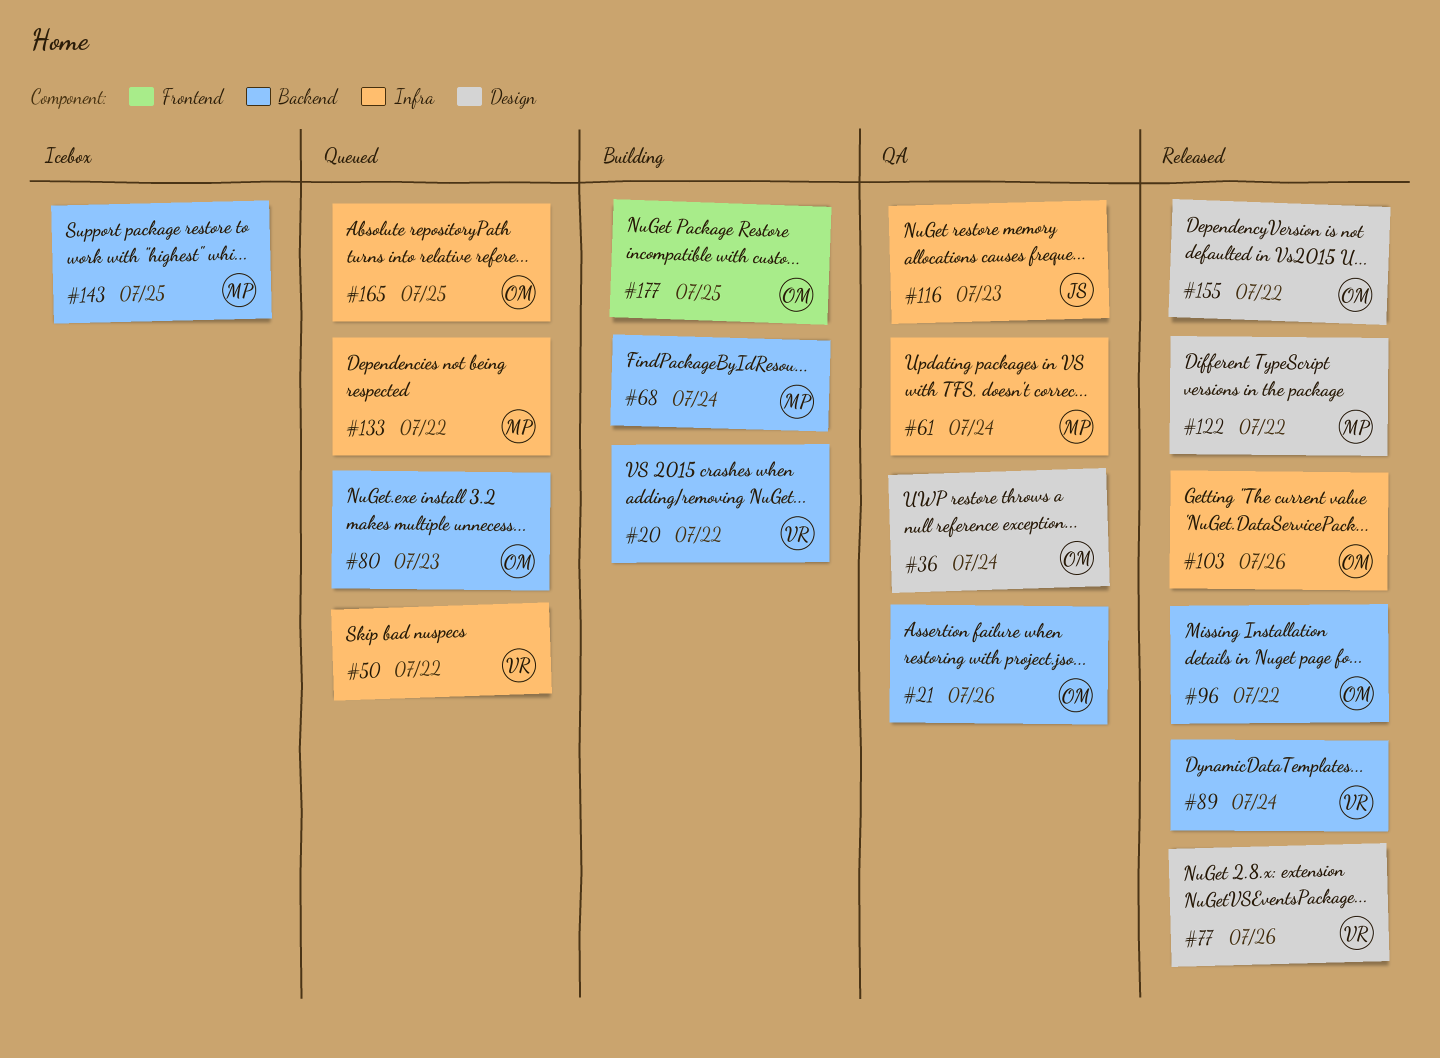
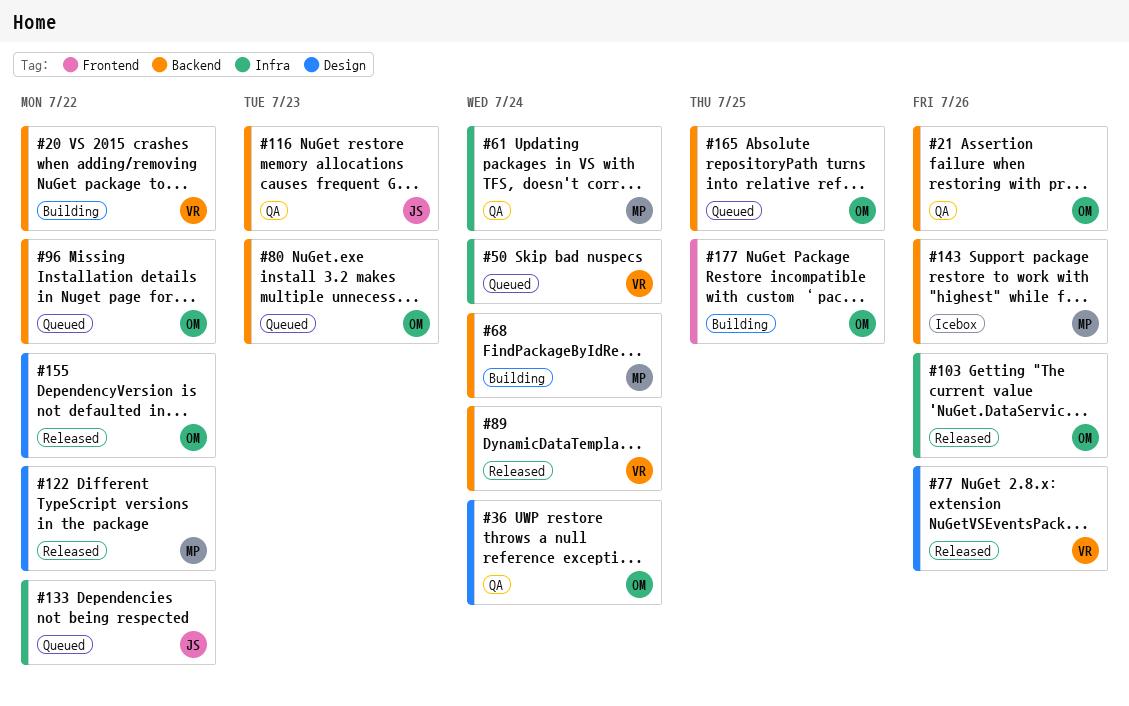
#50, due: Jul 22 -> Jul 24
#96, status: Released -> Queued
#116, label: Infra -> Backend
#133, owner: MP -> JS
#143, due: Jul 25 -> Jul 26
#165, label: Infra -> Backend

